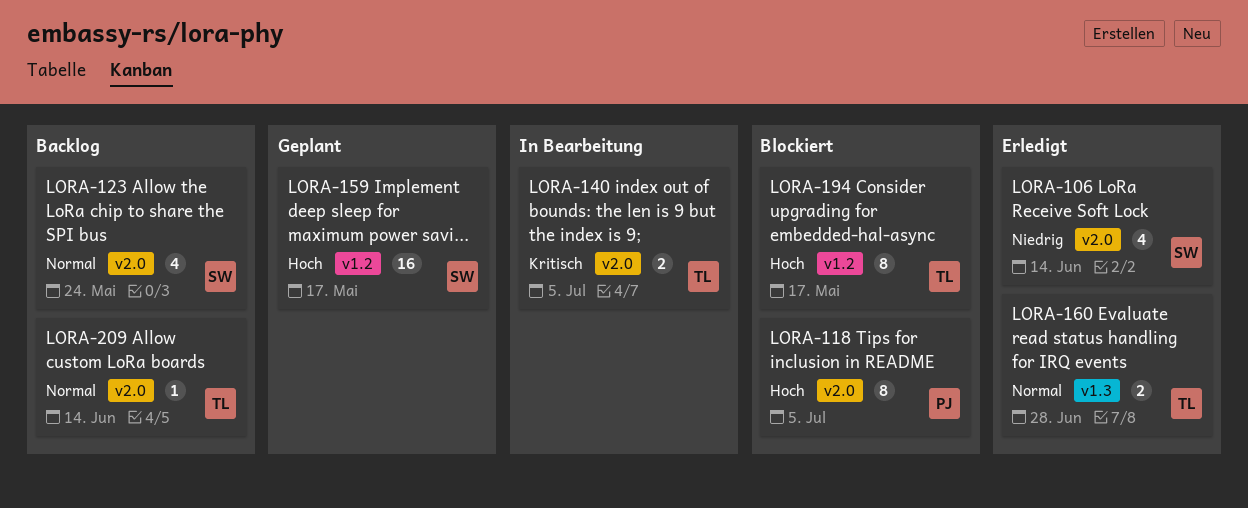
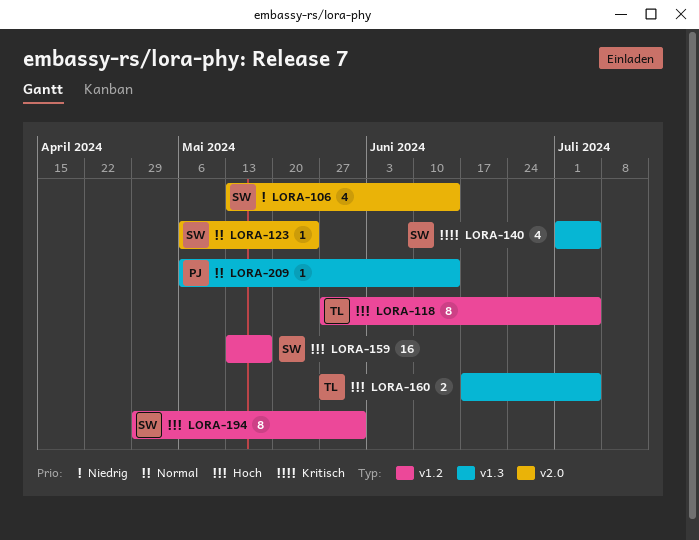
LORA-118, owner: PJ -> TL
LORA-118, label: v2.0 -> v1.2
LORA-123, estimate: 4 -> 1
LORA-140, owner: TL -> SW
LORA-140, label: v2.0 -> v1.3
LORA-140, estimate: 2 -> 4
LORA-160, priority: Normal -> Hoch
LORA-160, due: Jun 28 -> Jul 5
LORA-194, owner: TL -> SW
LORA-194, due: May 17 -> May 31
LORA-209, owner: TL -> PJ
LORA-209, label: v2.0 -> v1.3

